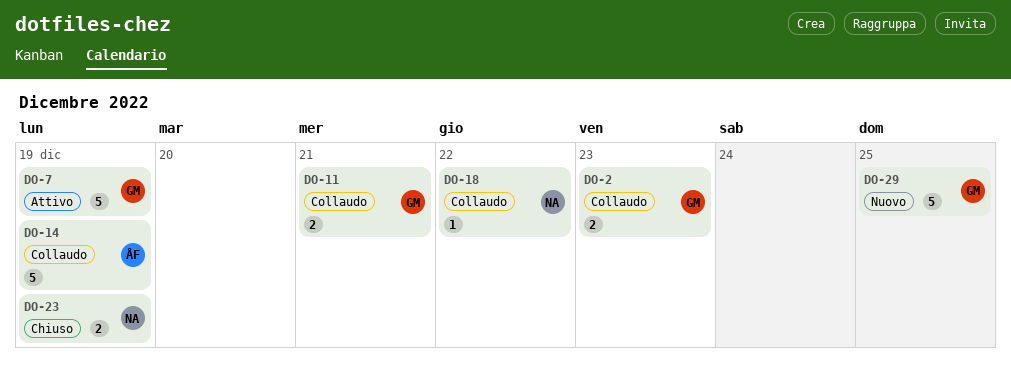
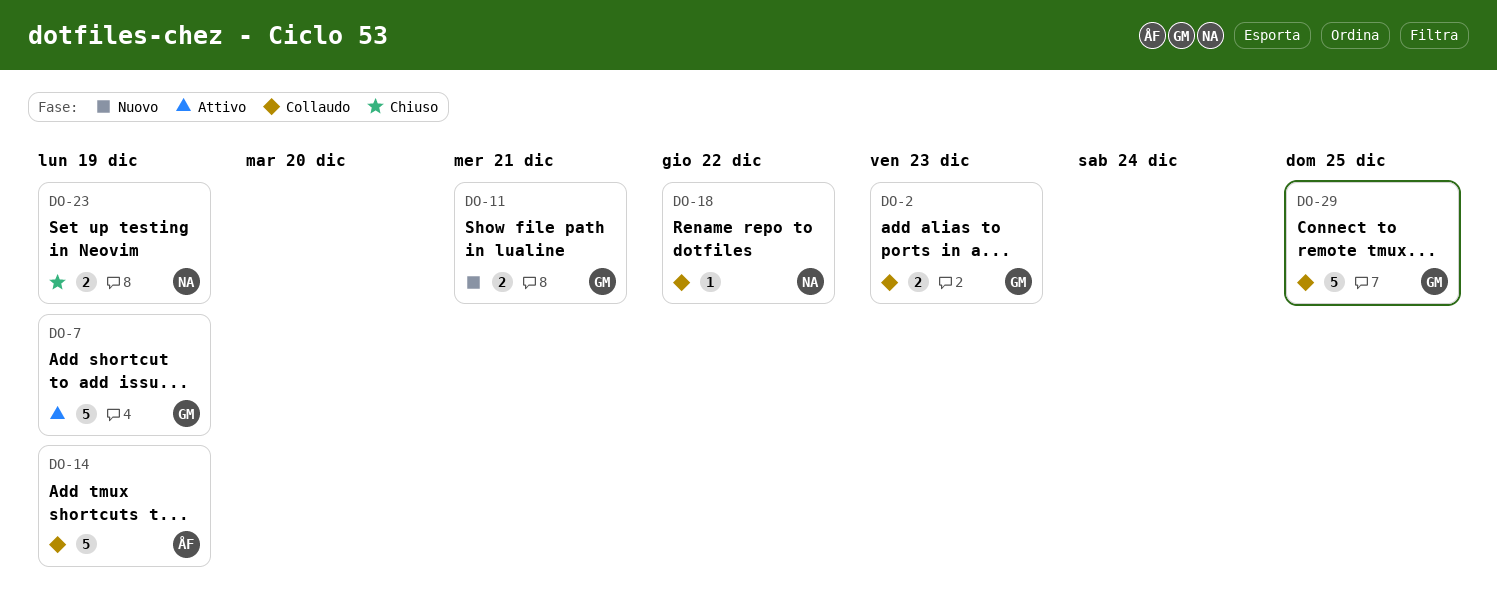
DO-11, status: Collaudo -> Nuovo
DO-29, status: Nuovo -> Collaudo

